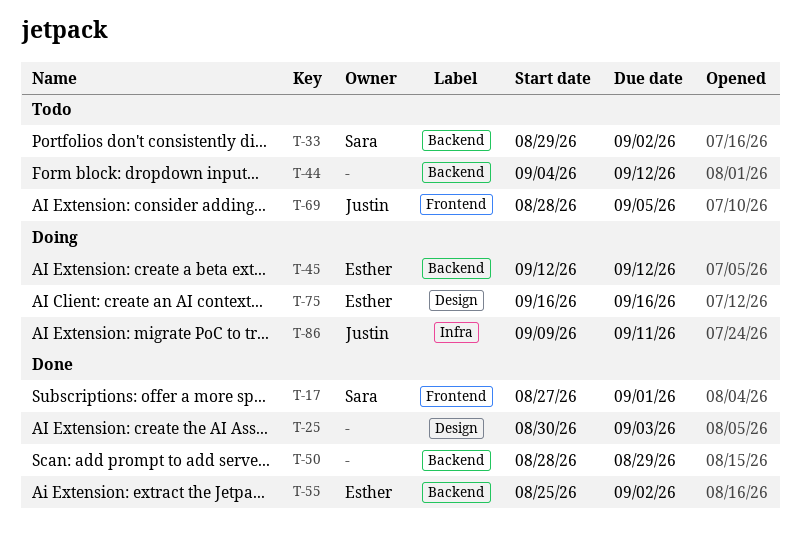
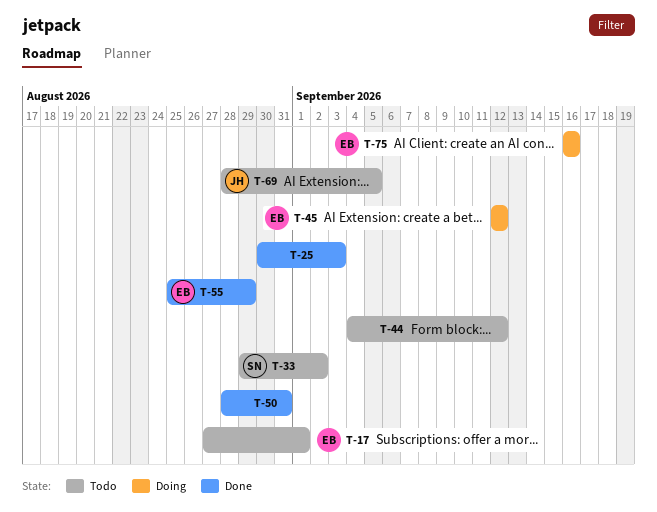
T-17, status: Done -> Todo
T-17, owner: Sara -> Esther
T-50, due: Aug 29 -> Aug 31
T-55, due: Sep 2 -> Aug 29
T-86: present -> none

